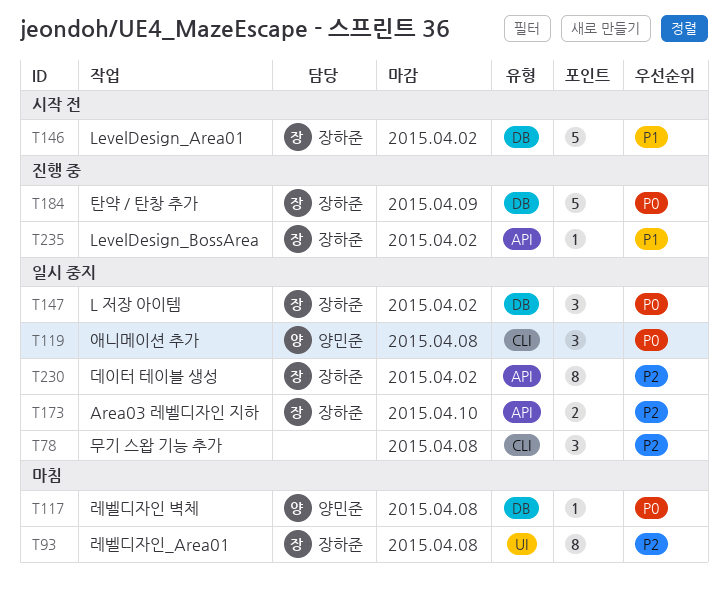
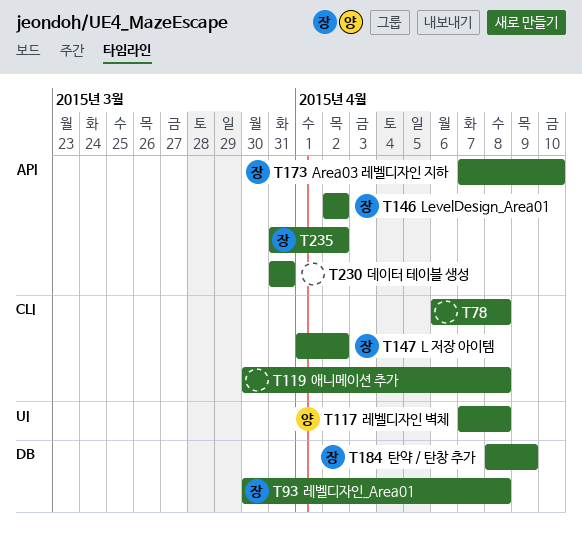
T93, label: UI -> DB
T117, label: DB -> UI
T119, owner: 양민준 -> none
T146, label: DB -> API
T147, label: DB -> CLI
T230, owner: 장하준 -> none
T230, due: Apr 2 -> Mar 31

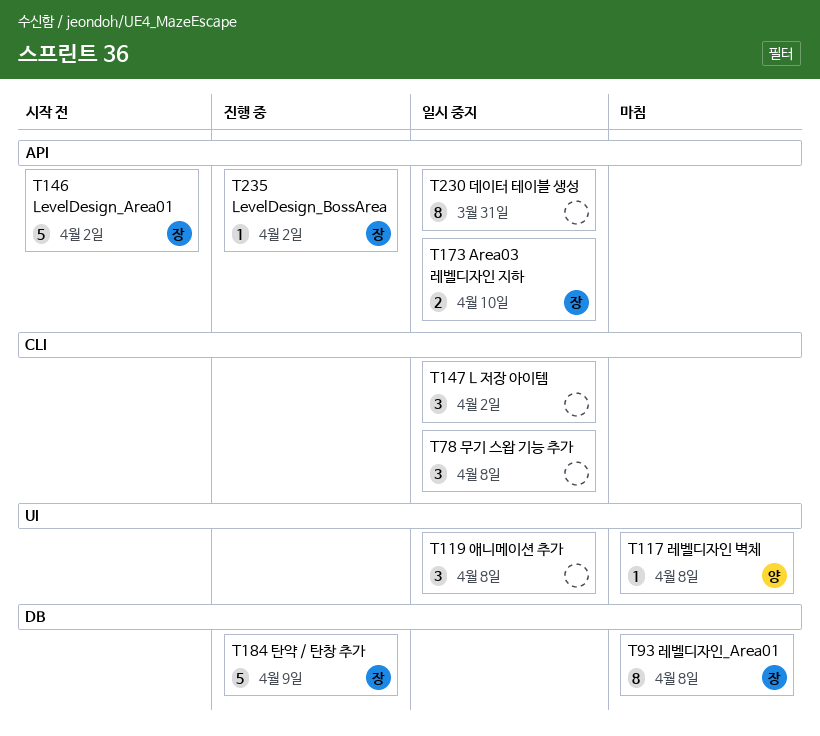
T119, label: CLI -> UI
T147, owner: 장 -> none

